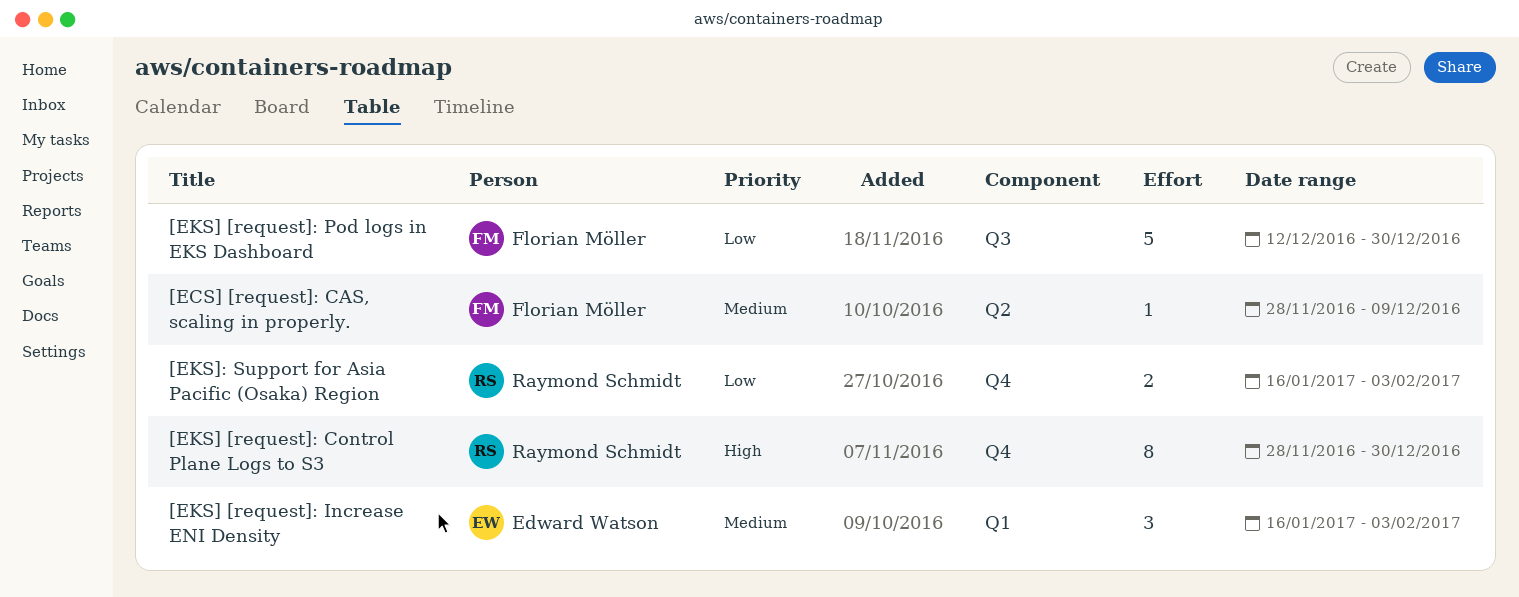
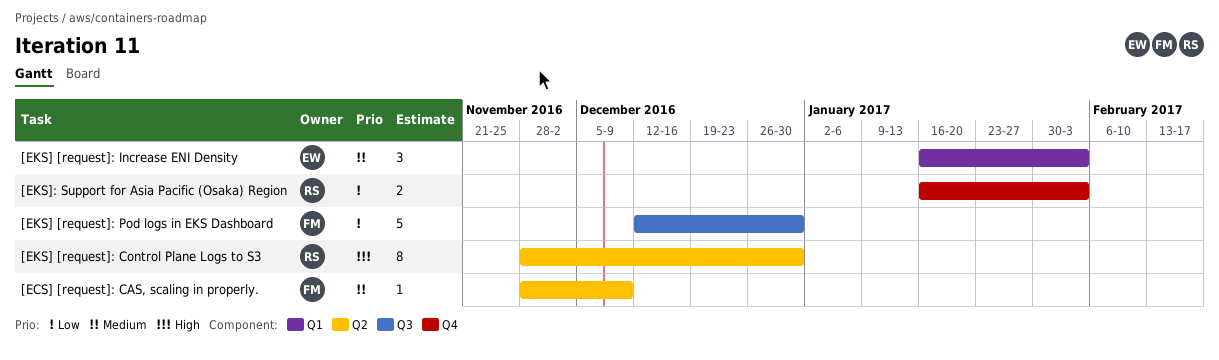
[EKS] [request]: Control Plane Logs to S3, label: Q4 -> Q2

